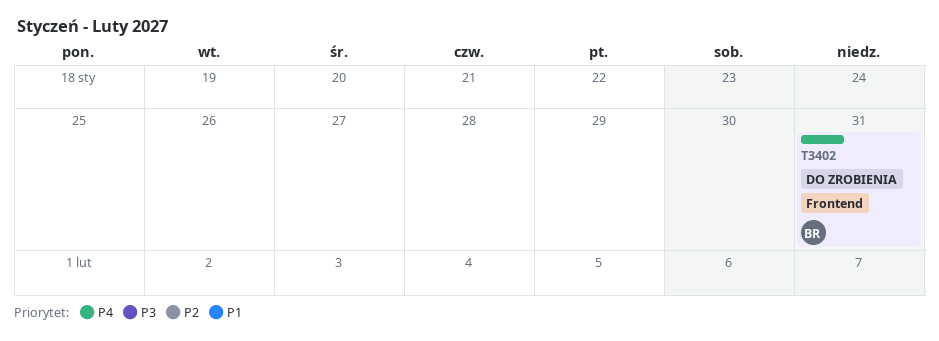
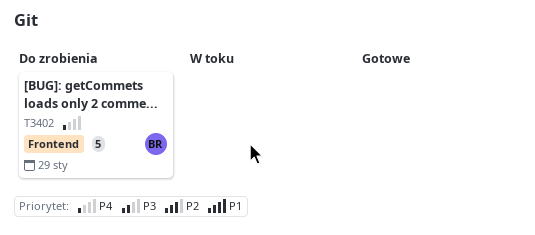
T3402, due: Jan 31 -> Jan 29

